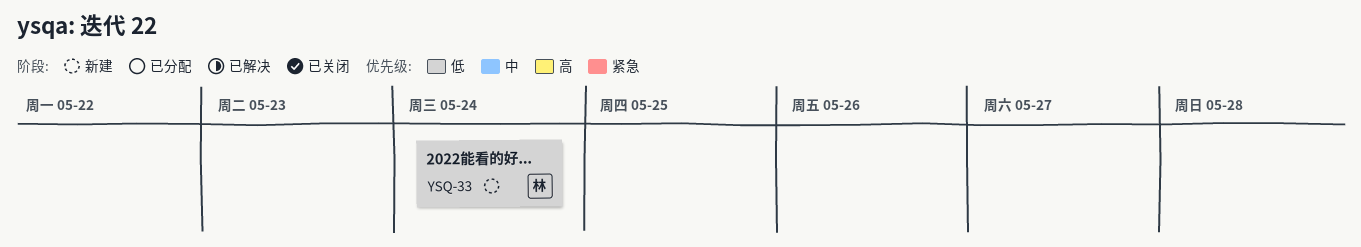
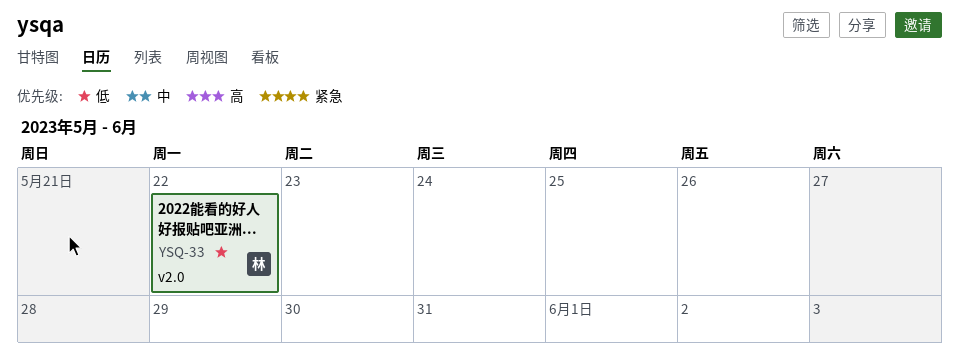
YSQ-33, due: May 24 -> May 22

